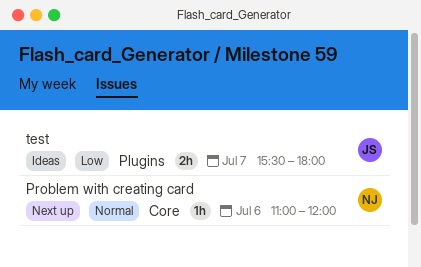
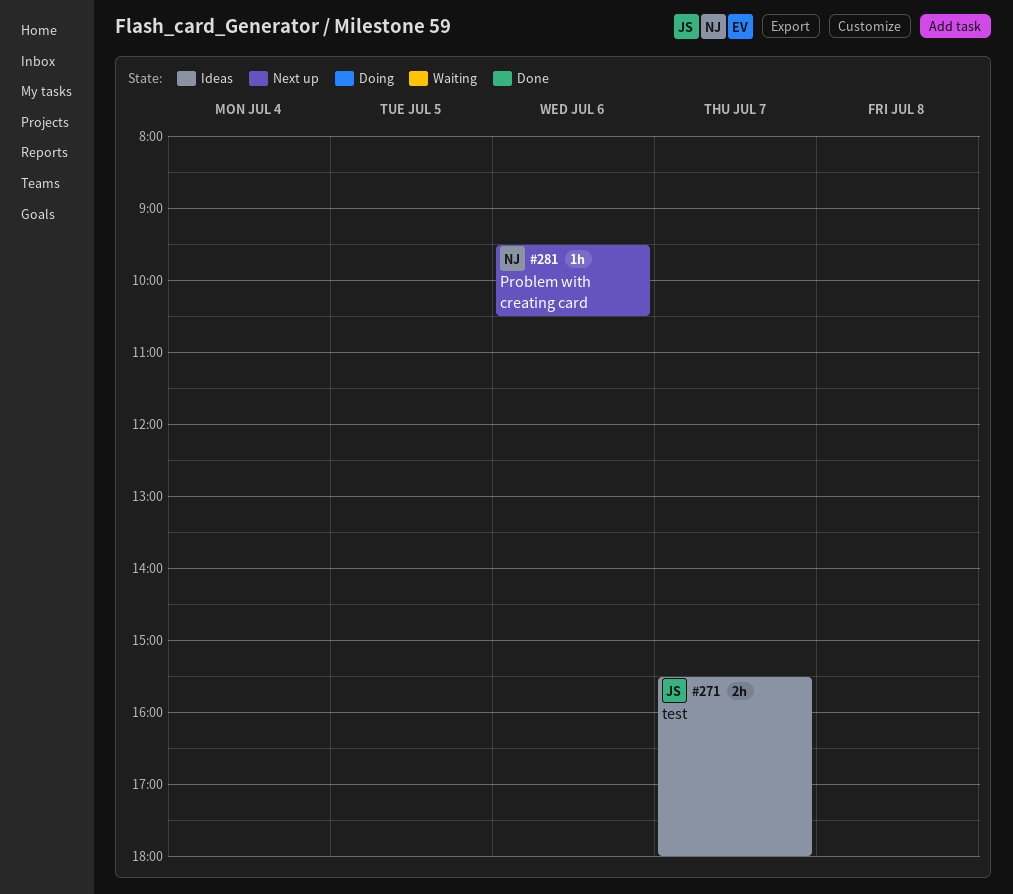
Problem with creating card, begins: 11:00 -> 09:30
Problem with creating card, ends: 12:00 -> 10:30

